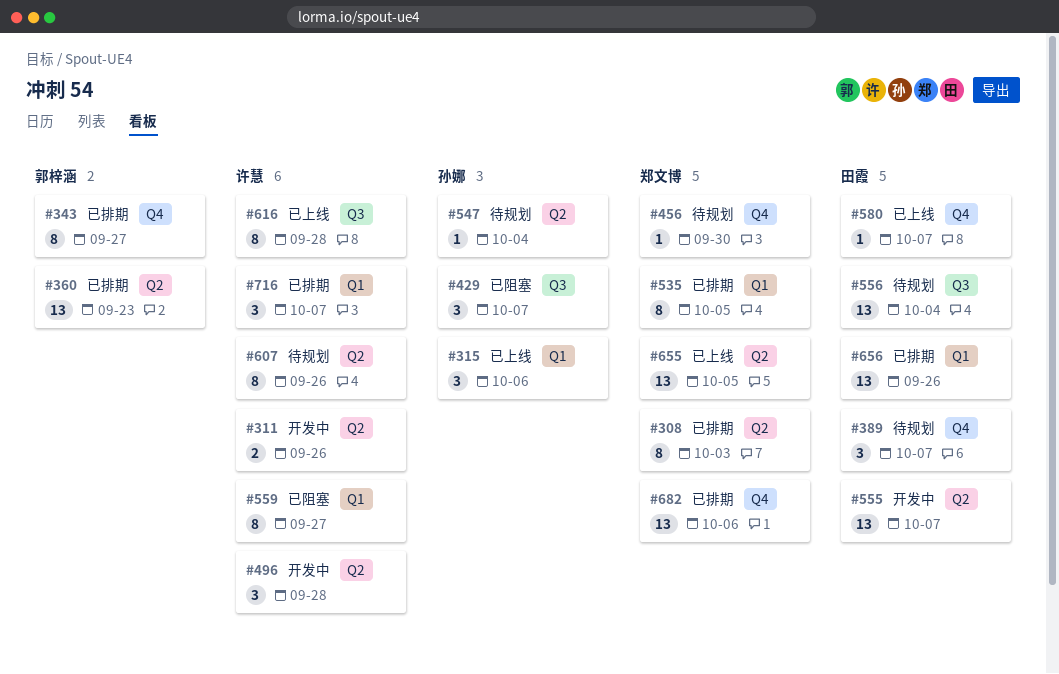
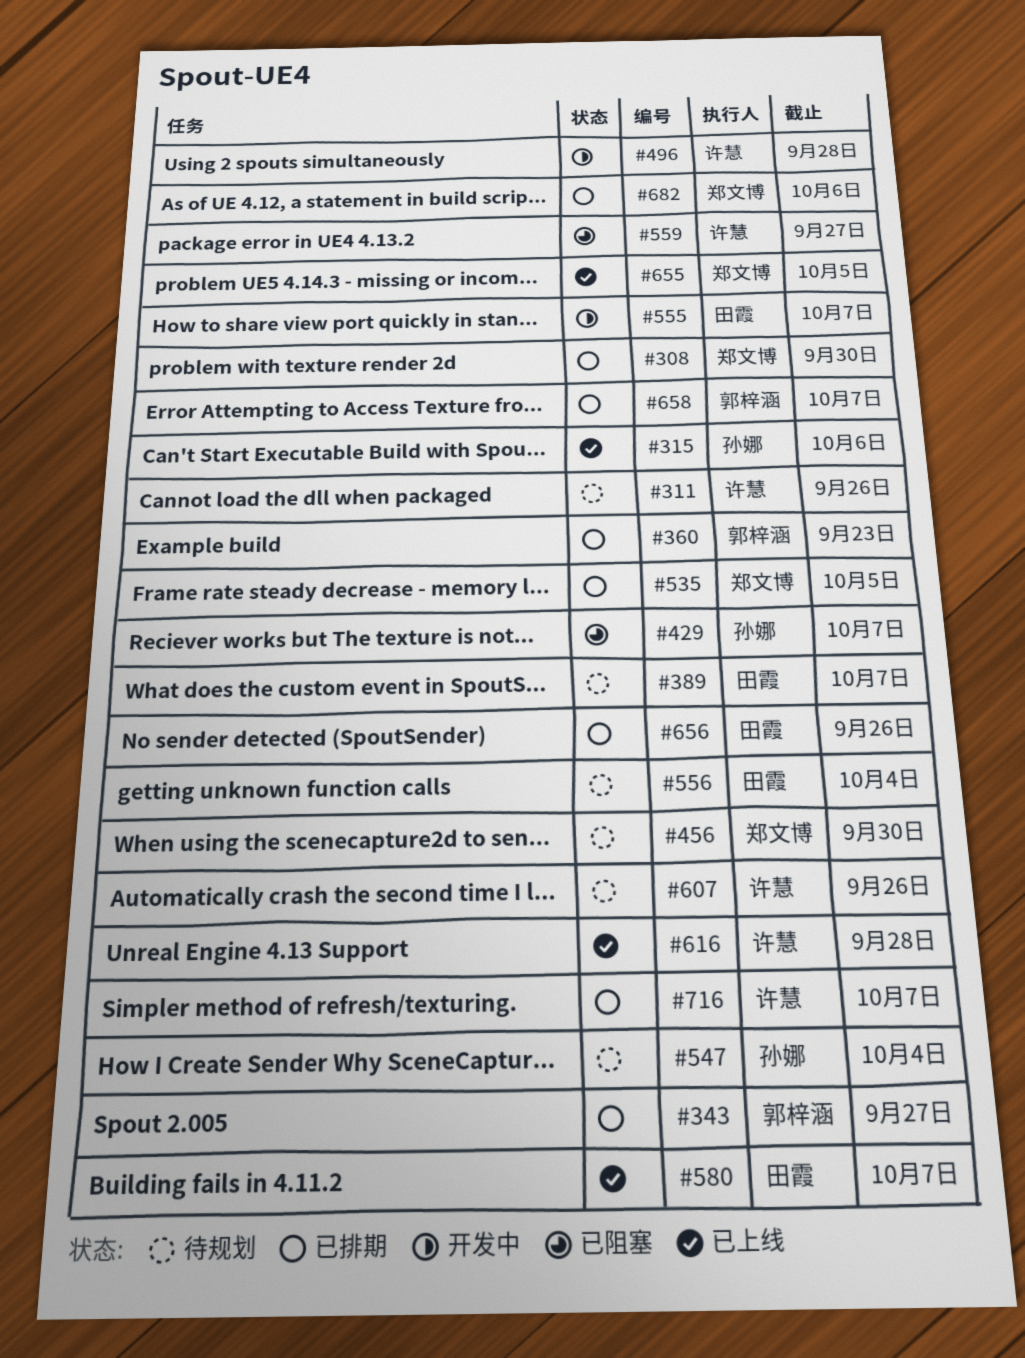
#308, due: Oct 3 -> Sep 30
#311, status: 开发中 -> 待规划
#658: none -> present

